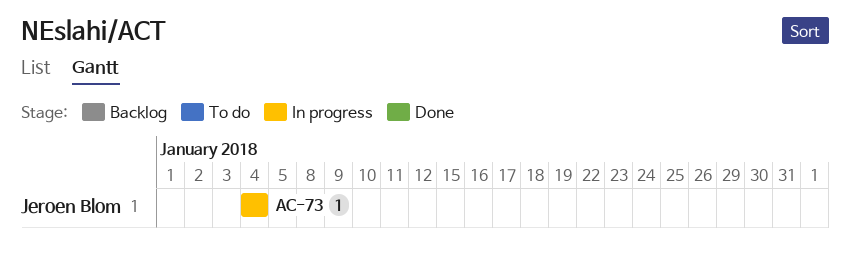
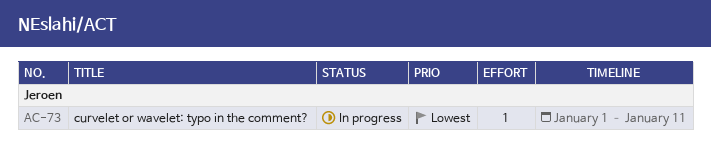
AC-73, start: Jan 4 -> Jan 1
AC-73, due: Jan 4 -> Jan 11

